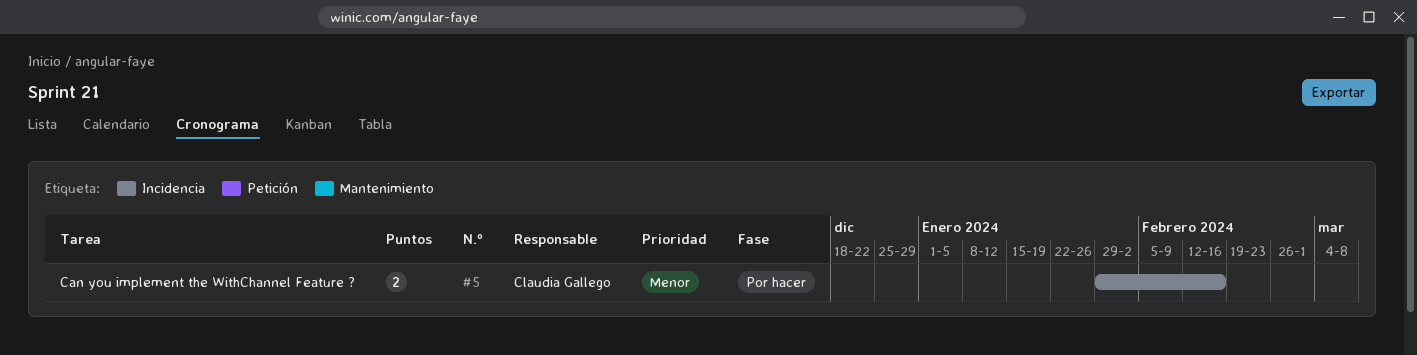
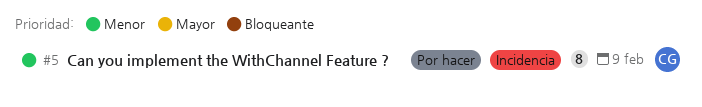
#5, estimate: 2 -> 8
#5, due: Feb 16 -> Feb 9

